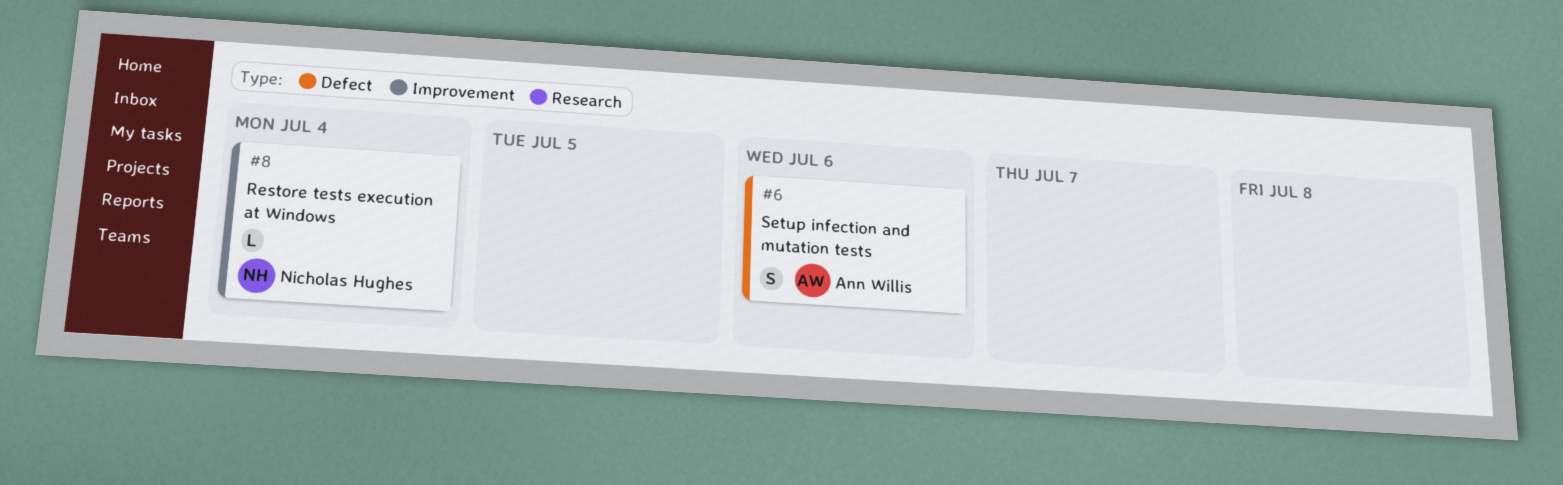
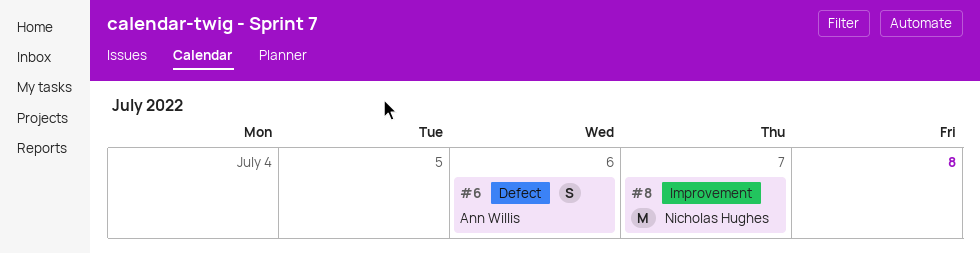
#8, estimate: L -> M
#8, due: Jul 4 -> Jul 7

